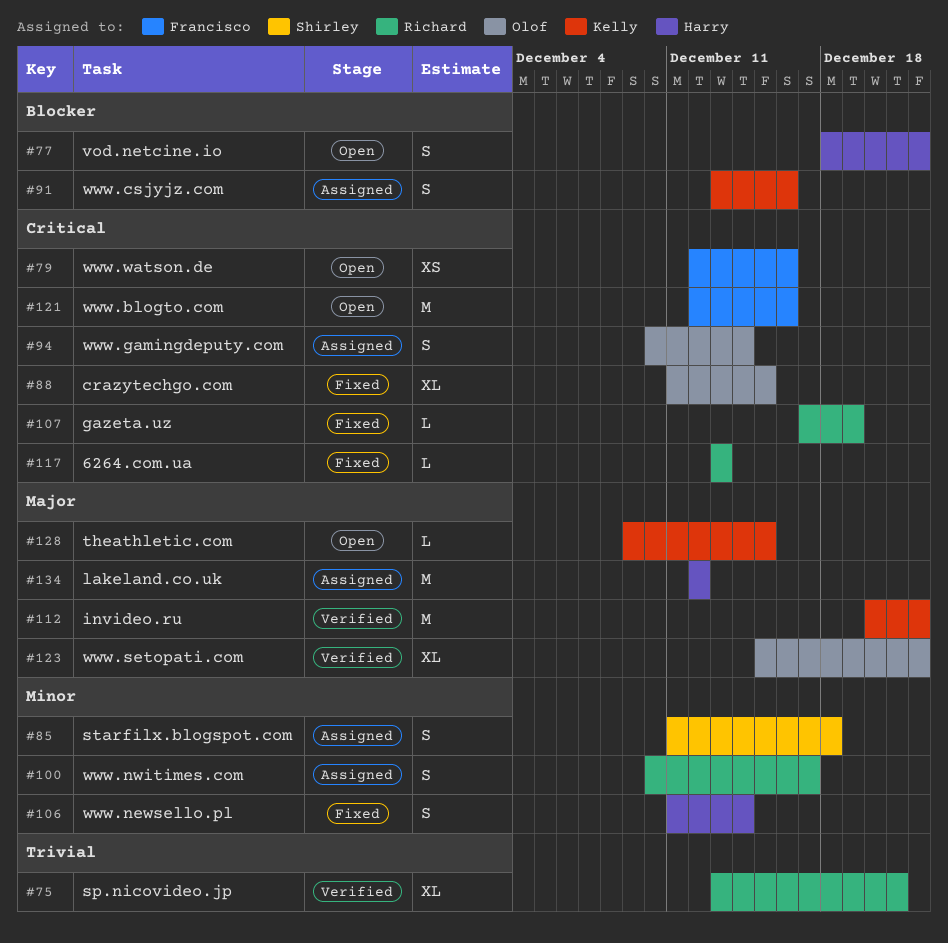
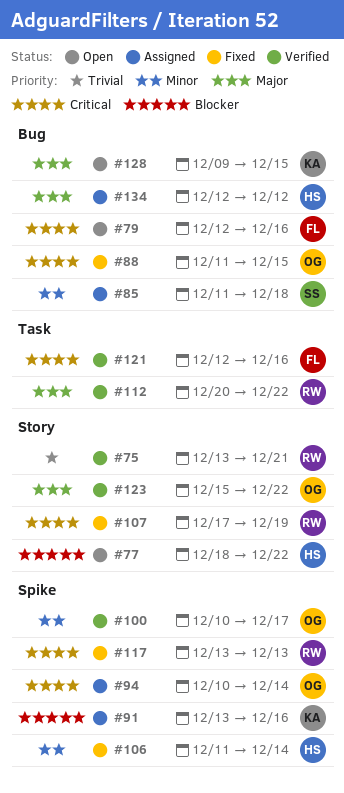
#100, status: Assigned -> Verified
#100, owner: Richard -> Olof
#112, owner: Kelly -> Richard
#121, status: Open -> Verified

